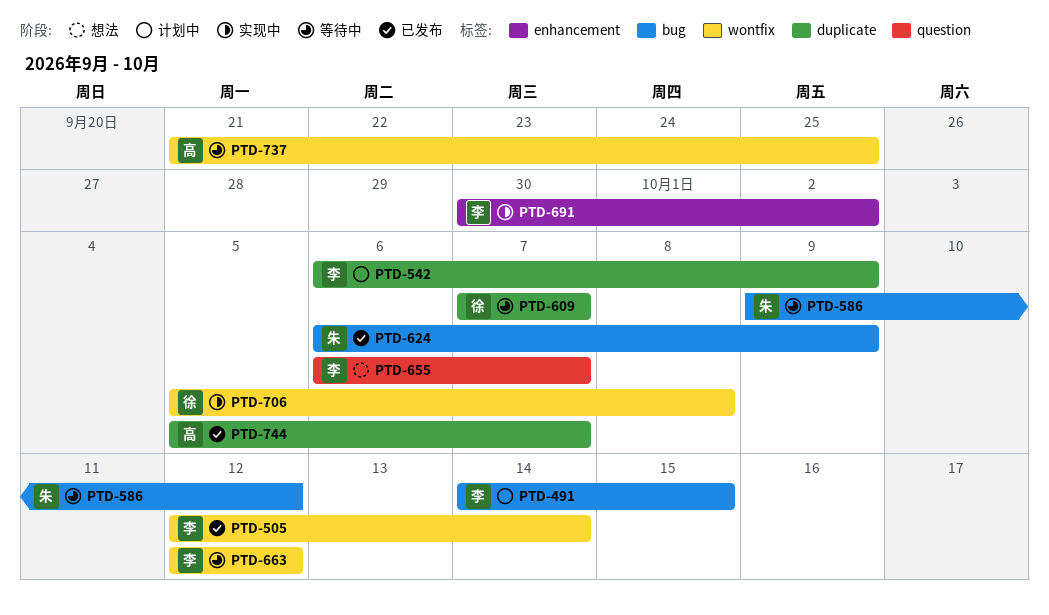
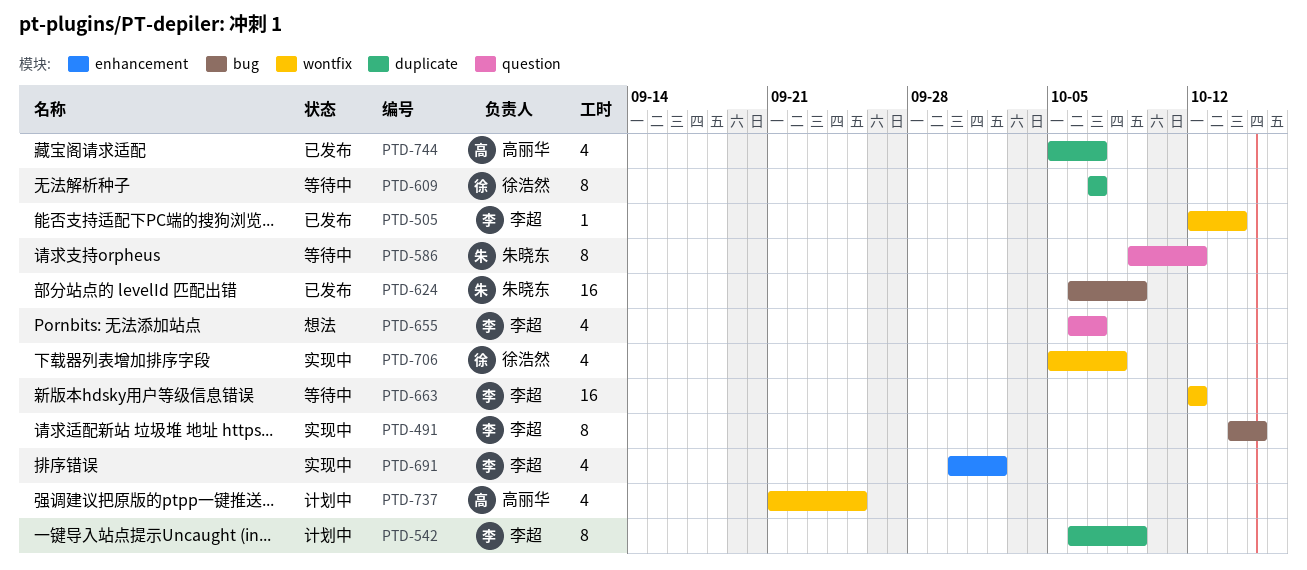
PTD-491, status: 计划中 -> 实现中
PTD-586, label: bug -> question
PTD-737, status: 等待中 -> 计划中

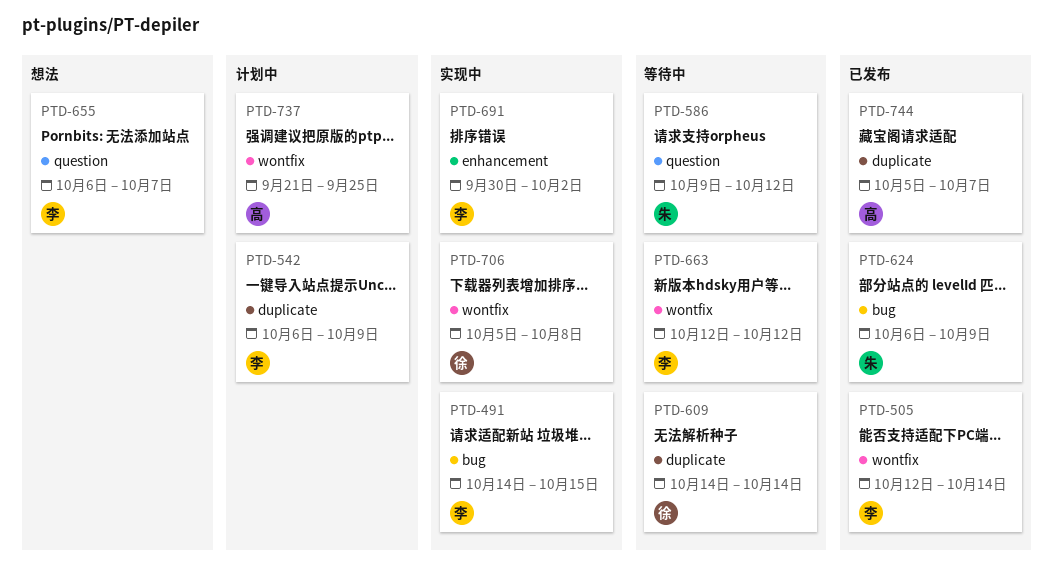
PTD-609, start: Oct 7 -> Oct 14
PTD-609, due: Oct 7 -> Oct 14

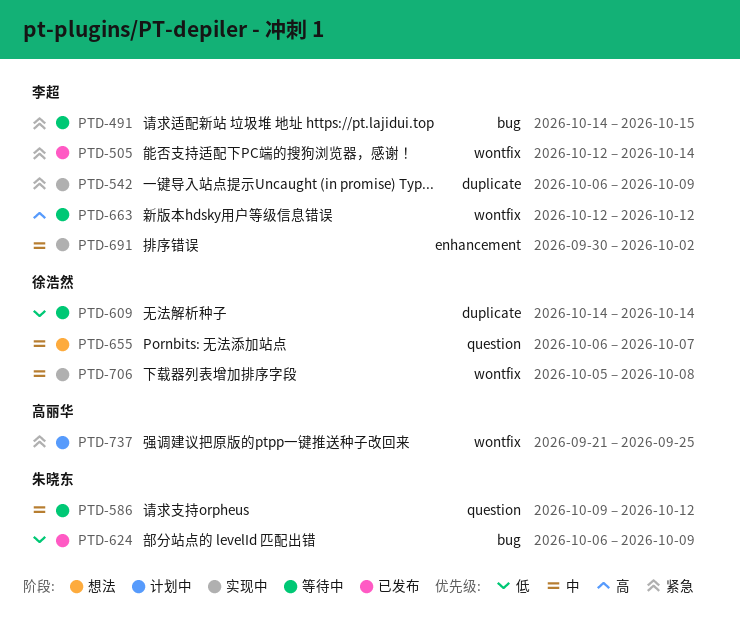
PTD-491, status: 实现中 -> 等待中
PTD-542, status: 计划中 -> 实现中
PTD-655, owner: 李超 -> 徐浩然
PTD-744: present -> none

